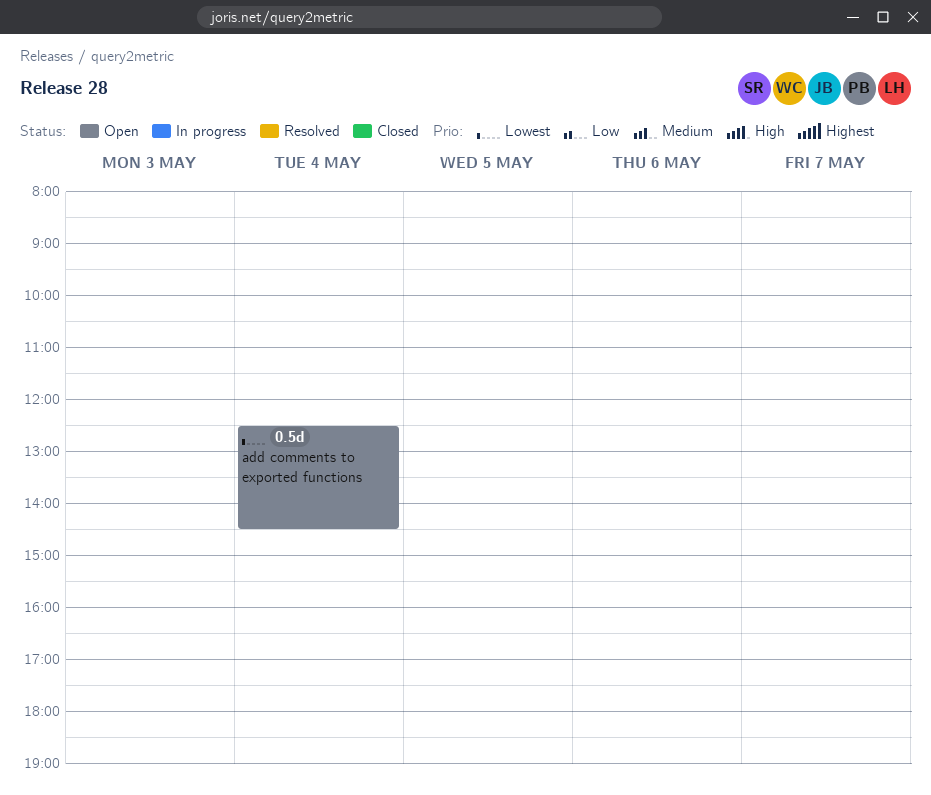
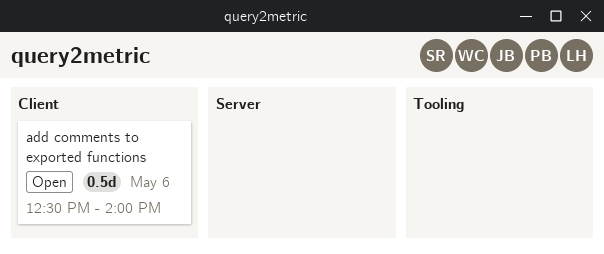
add comments to exported functions, day: May 4 -> May 6
add comments to exported functions, ends: 14:30 -> 14:00

